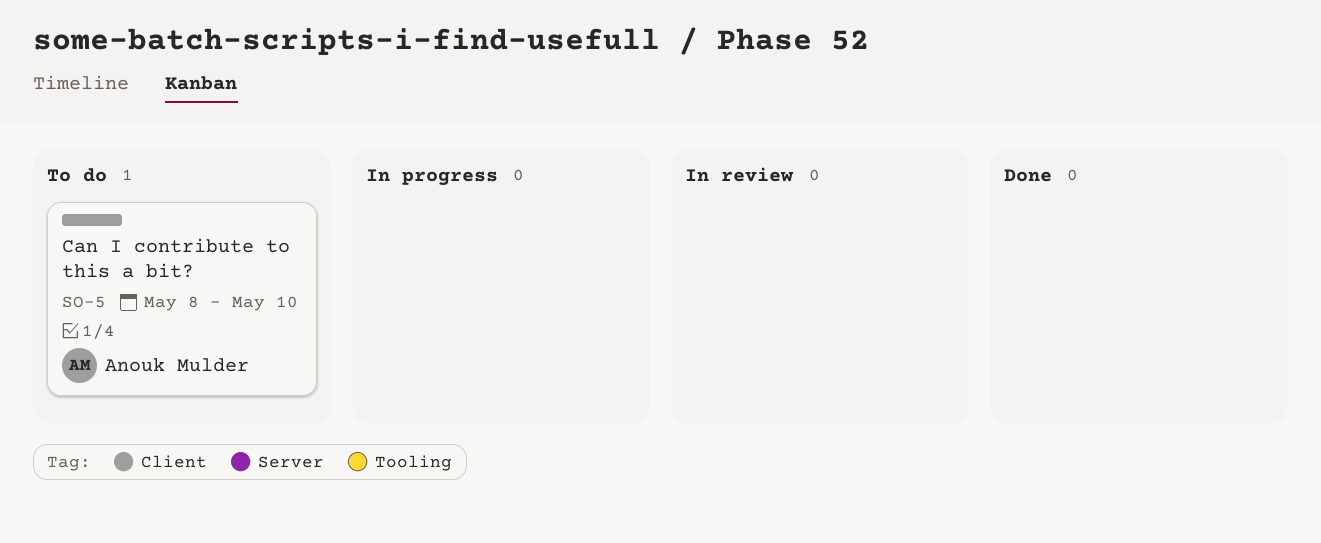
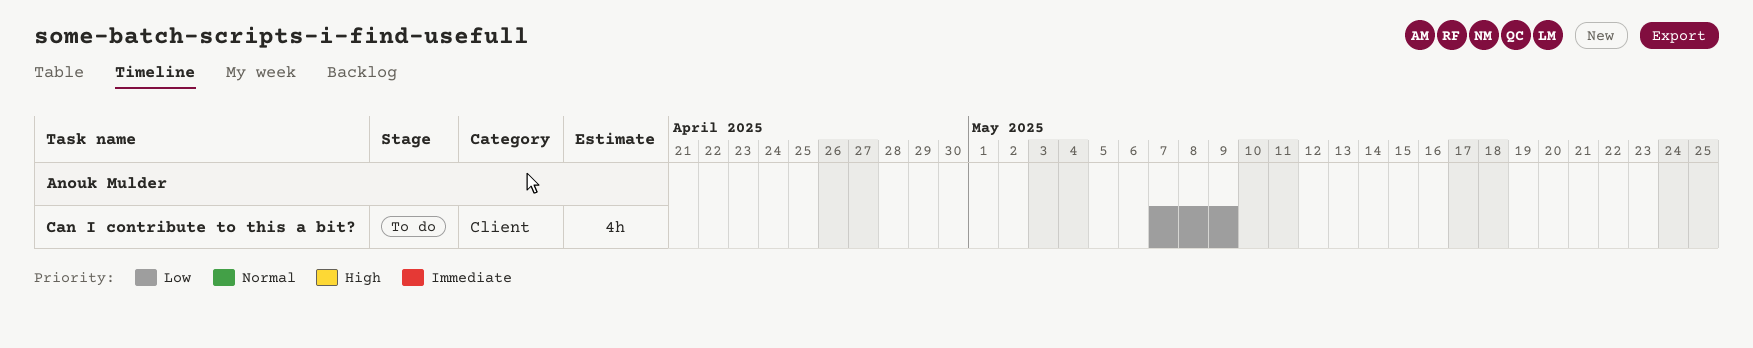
Can I contribute to this a bit?, start: May 8 -> May 7
Can I contribute to this a bit?, due: May 10 -> May 9

